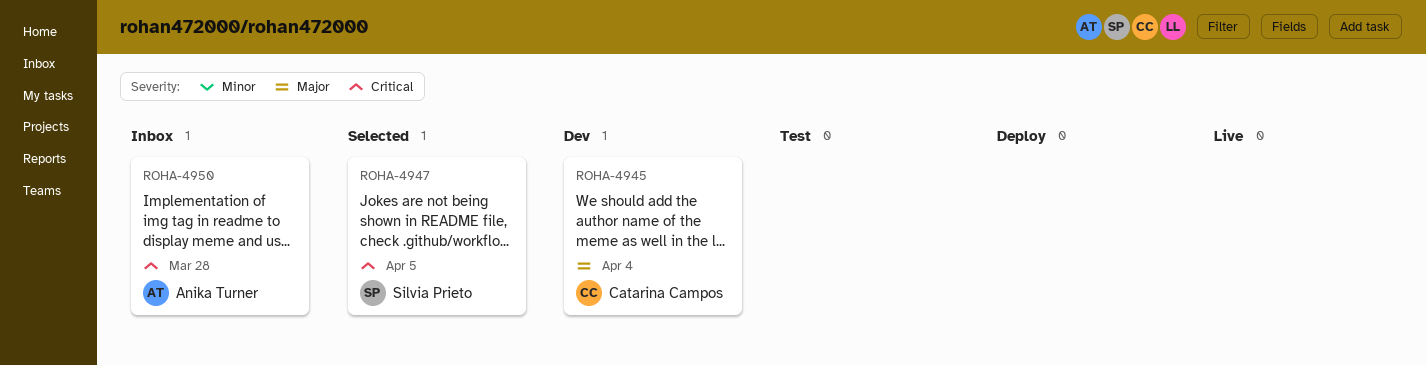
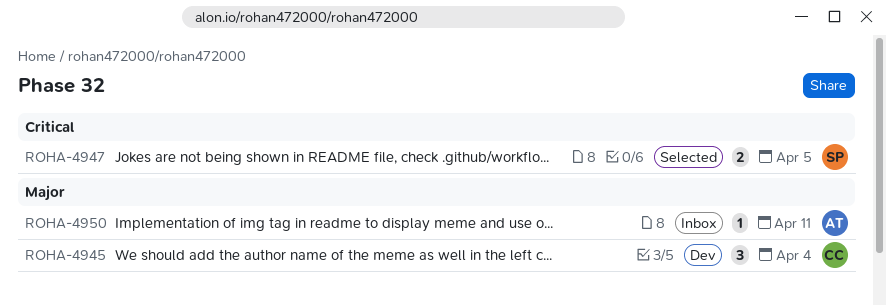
ROHA-4950, priority: Critical -> Major
ROHA-4950, due: Mar 28 -> Apr 11

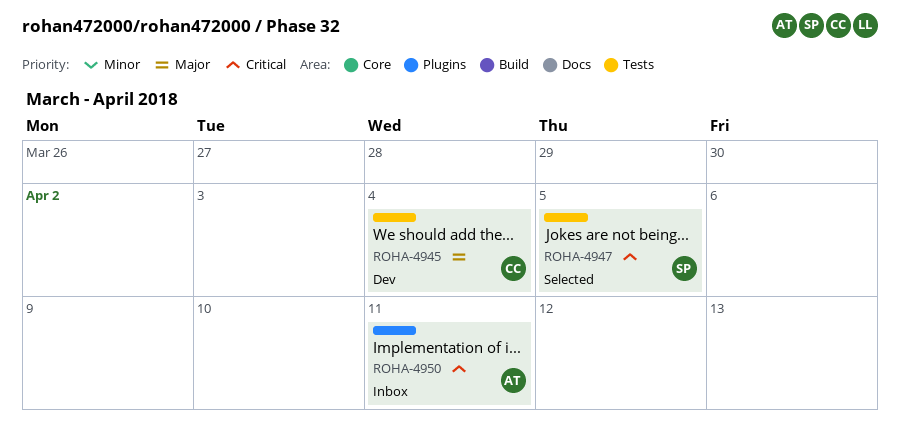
ROHA-4950, priority: Major -> Critical

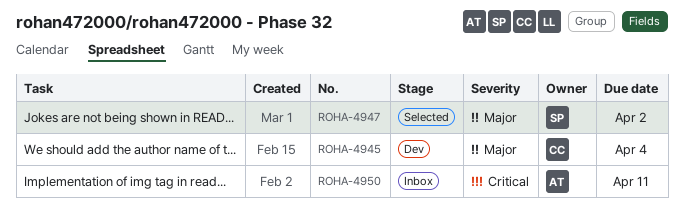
ROHA-4947, priority: Critical -> Major
ROHA-4947, due: Apr 5 -> Apr 2

